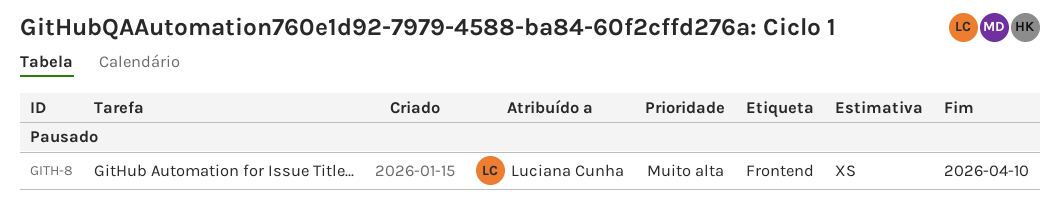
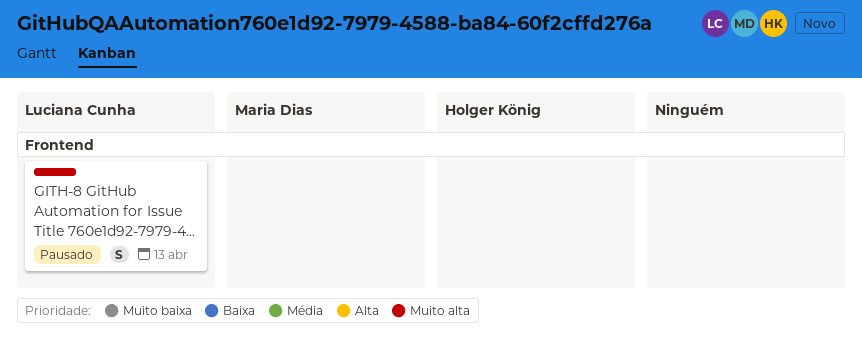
GITH-8, estimate: XS -> S
GITH-8, due: Apr 10 -> Apr 13

